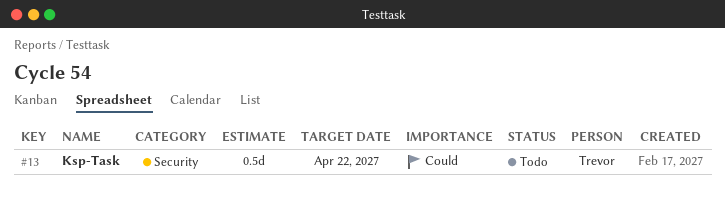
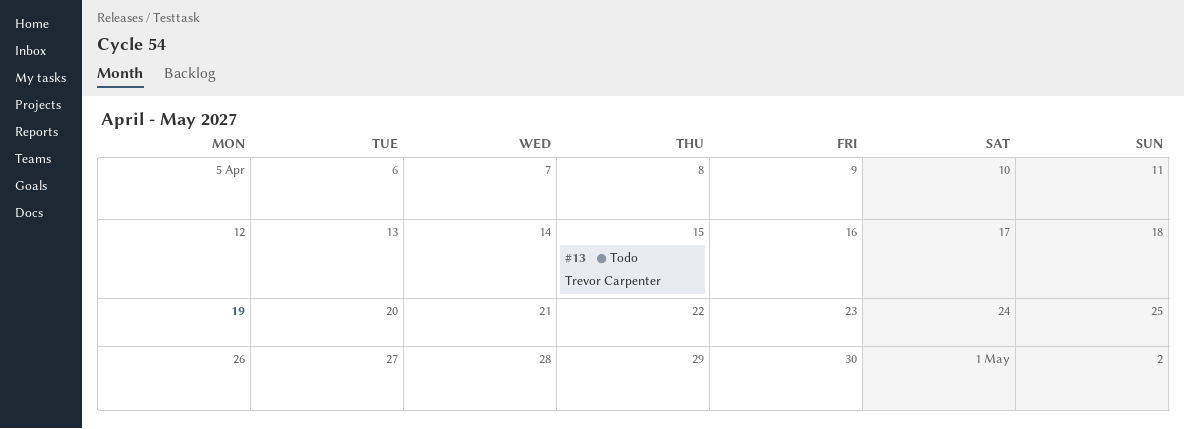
#13, due: Apr 22 -> Apr 15

